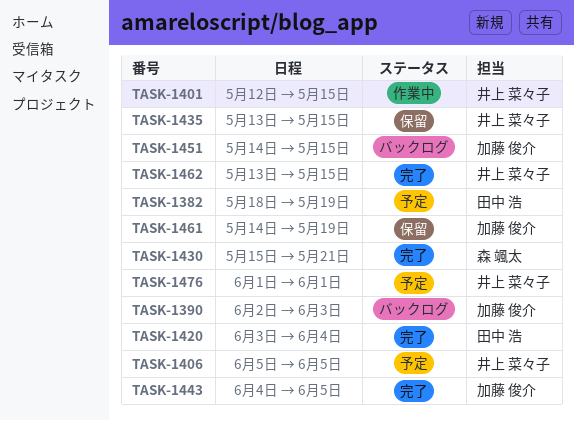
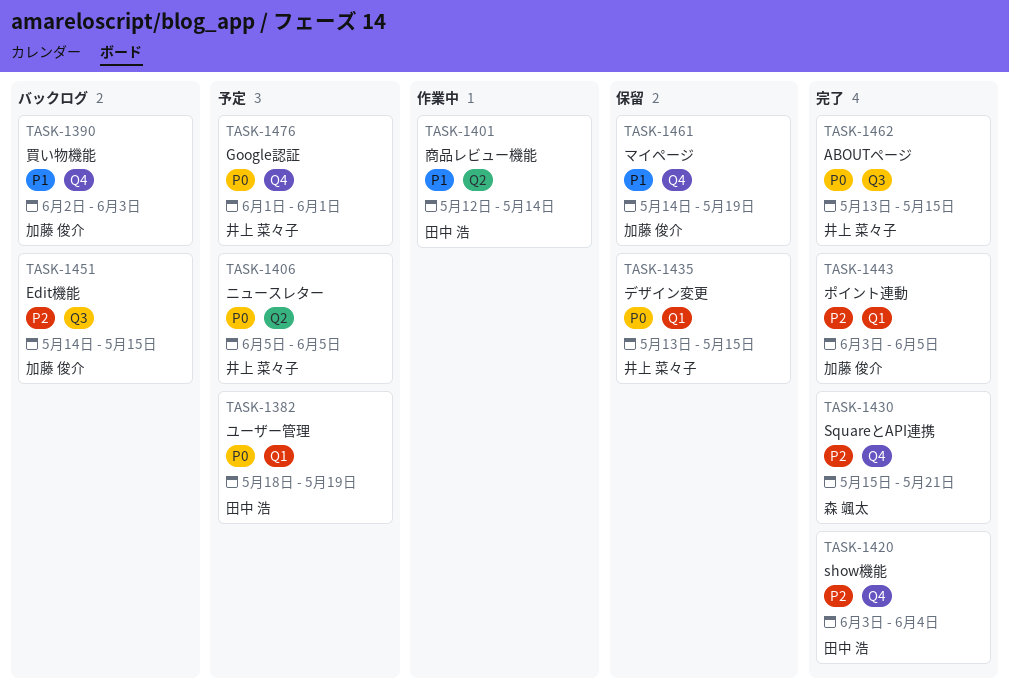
TASK-1401, owner: 井上 菜々子 -> 田中 浩
TASK-1401, due: May 15 -> May 14
TASK-1443, start: Jun 4 -> Jun 3

